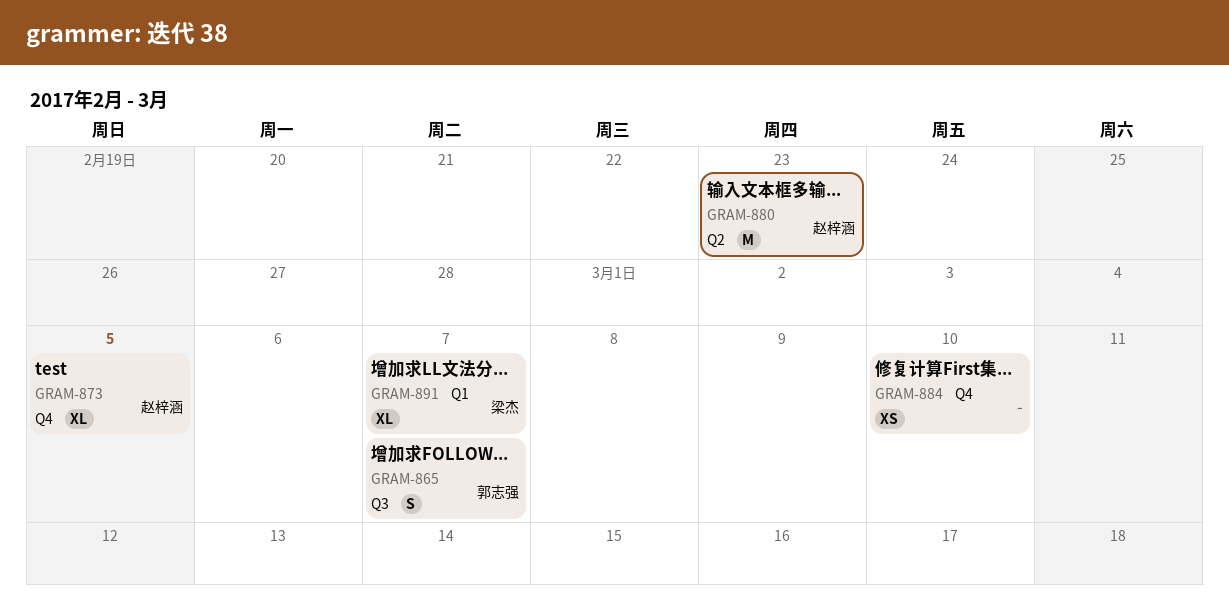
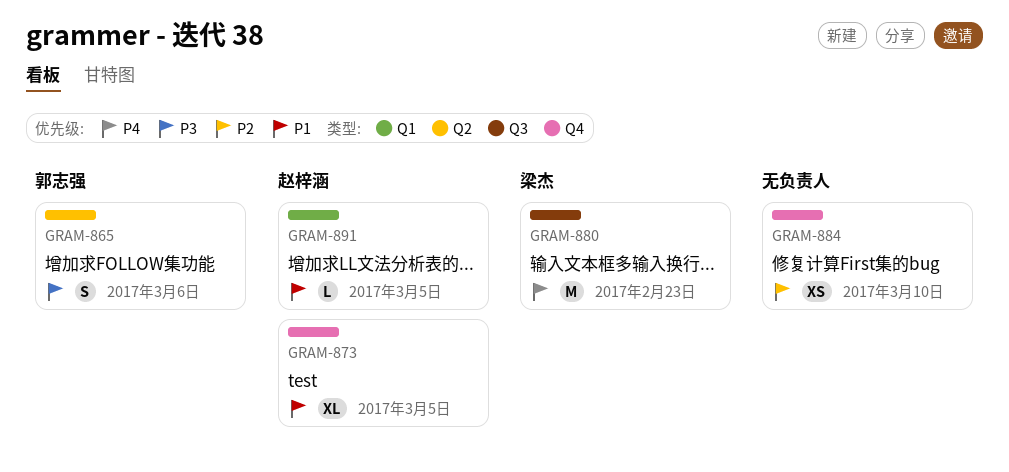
GRAM-865, label: Q3 -> Q2
GRAM-865, due: Mar 7 -> Mar 6
GRAM-880, owner: 赵梓涵 -> 梁杰
GRAM-880, label: Q2 -> Q3
GRAM-891, owner: 梁杰 -> 赵梓涵
GRAM-891, estimate: XL -> L
GRAM-891, due: Mar 7 -> Mar 5

